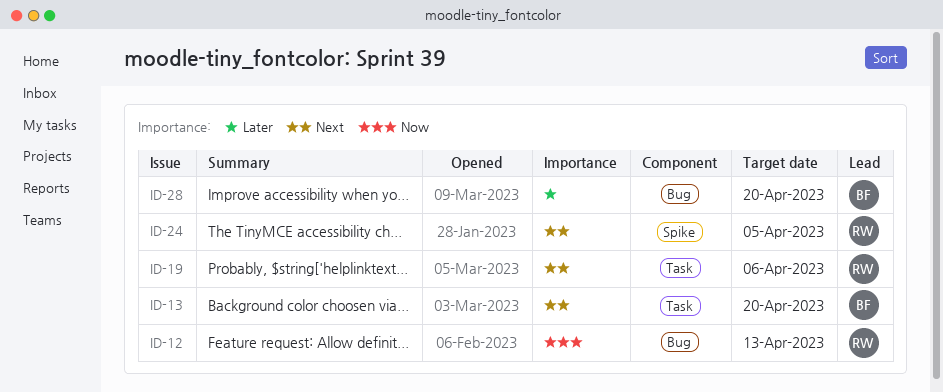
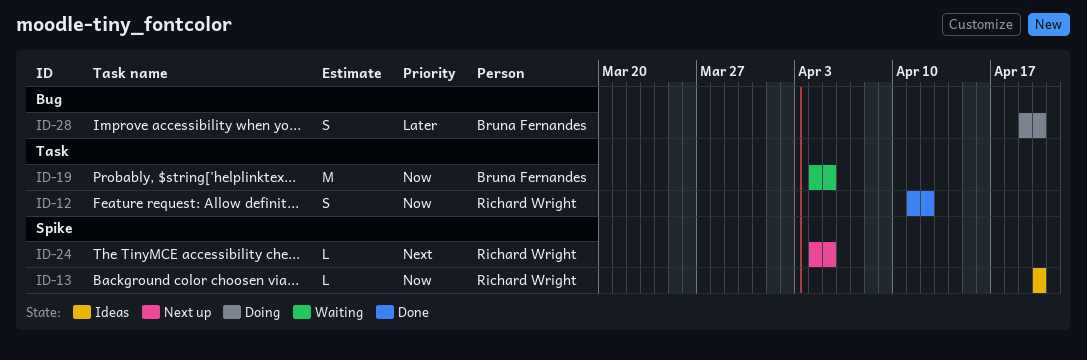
ID-12, label: Bug -> Task
ID-12, due: Apr 13 -> Apr 12
ID-13, owner: Bruna Fernandes -> Richard Wright
ID-13, priority: Next -> Now
ID-13, label: Task -> Spike
ID-19, owner: Richard Wright -> Bruna Fernandes
ID-19, priority: Next -> Now
ID-19, due: Apr 6 -> Apr 5

